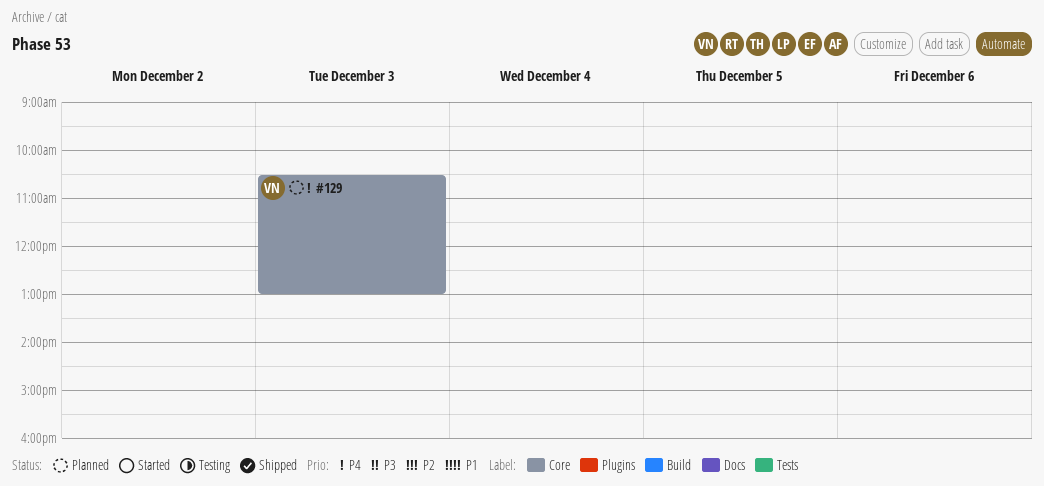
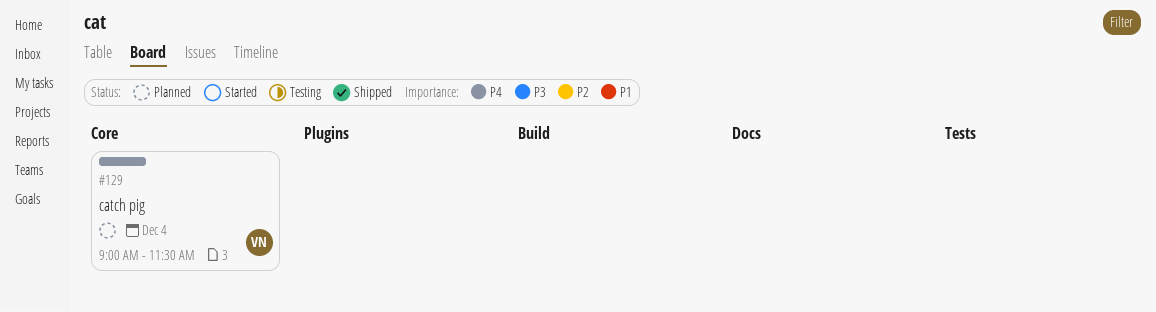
#129, day: Dec 3 -> Dec 4
#129, begins: 10:30 -> 09:00
#129, ends: 13:00 -> 11:30

